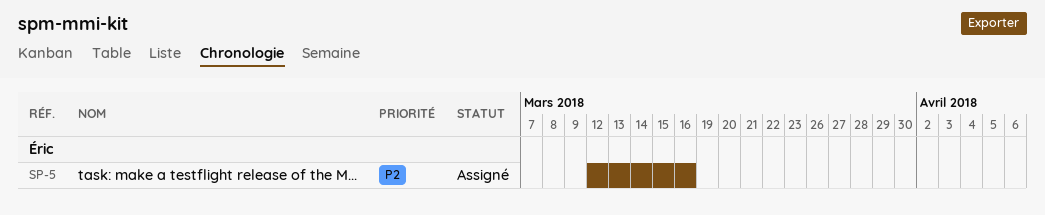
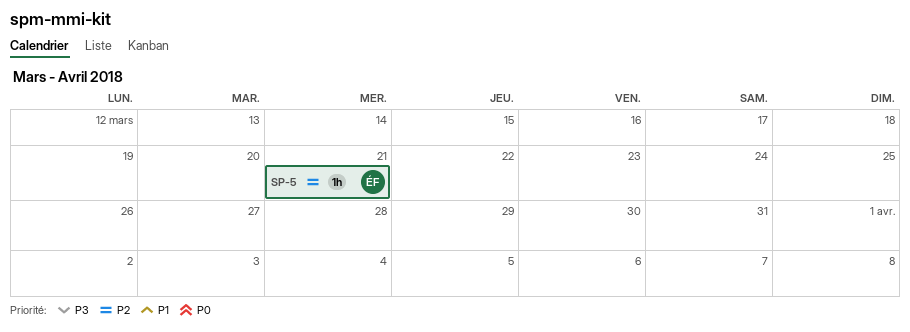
SP-5, due: Mar 16 -> Mar 21

